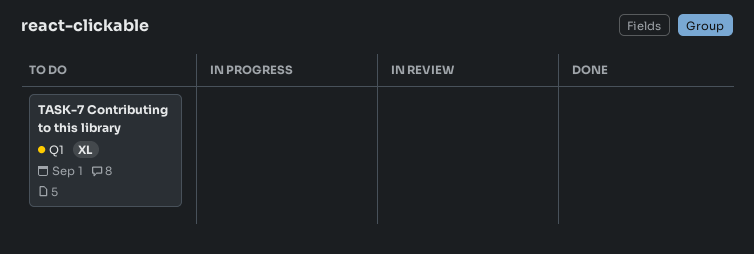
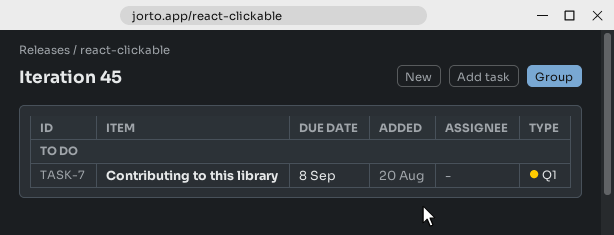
TASK-7, due: Sep 1 -> Sep 8

